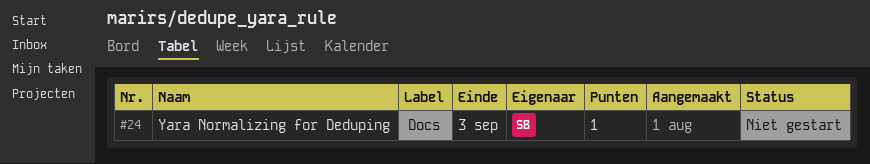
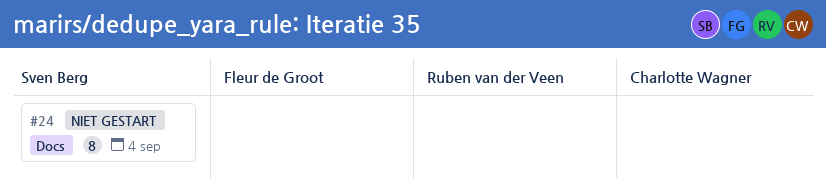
#24, estimate: 1 -> 8
#24, due: Sep 3 -> Sep 4

